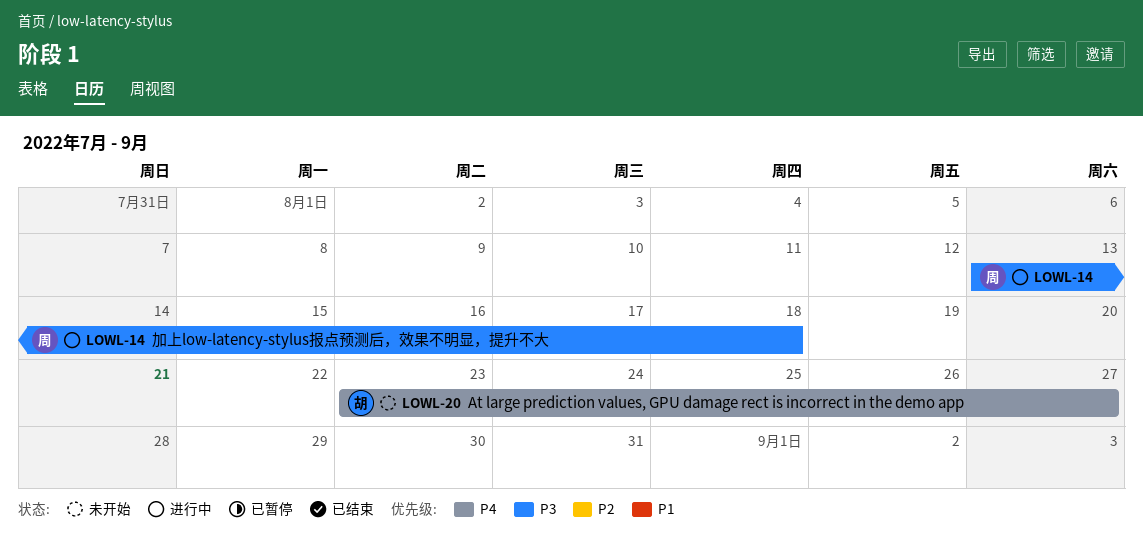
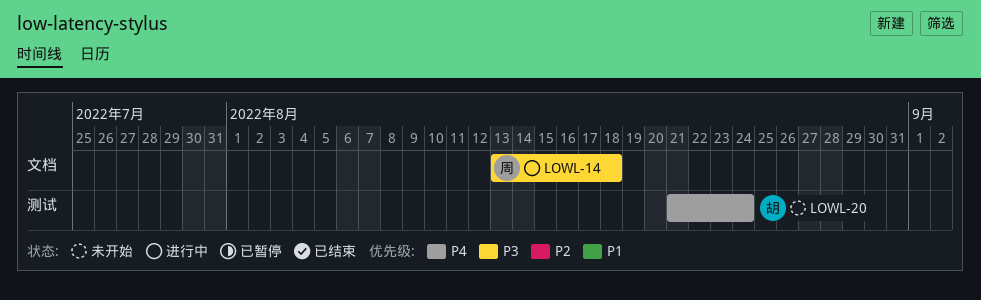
LOWL-20, start: Aug 23 -> Aug 21
LOWL-20, due: Aug 27 -> Aug 24

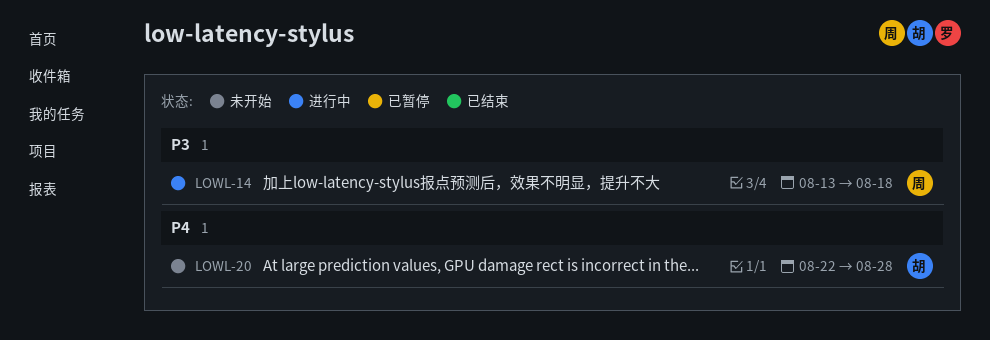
LOWL-20, start: Aug 21 -> Aug 22
LOWL-20, due: Aug 24 -> Aug 28

